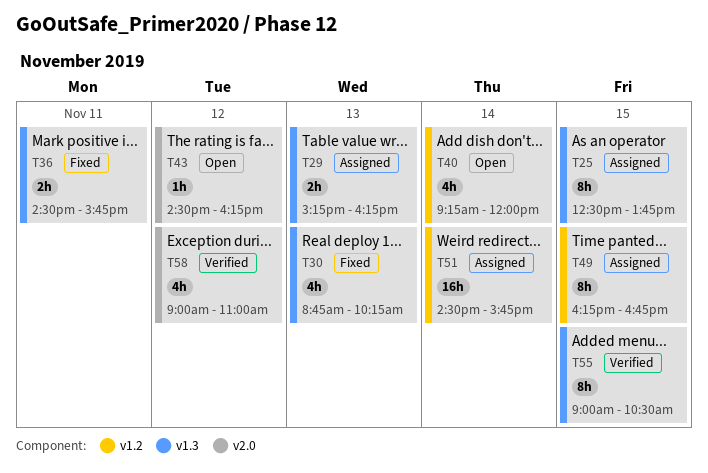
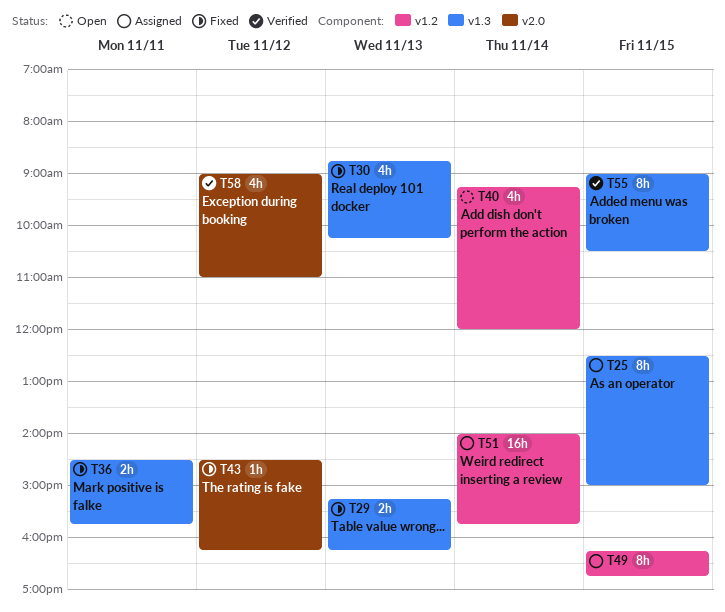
T25, ends: 13:45 -> 15:00
T29, status: Assigned -> Fixed
T43, status: Open -> Fixed
T51, begins: 14:30 -> 14:00

